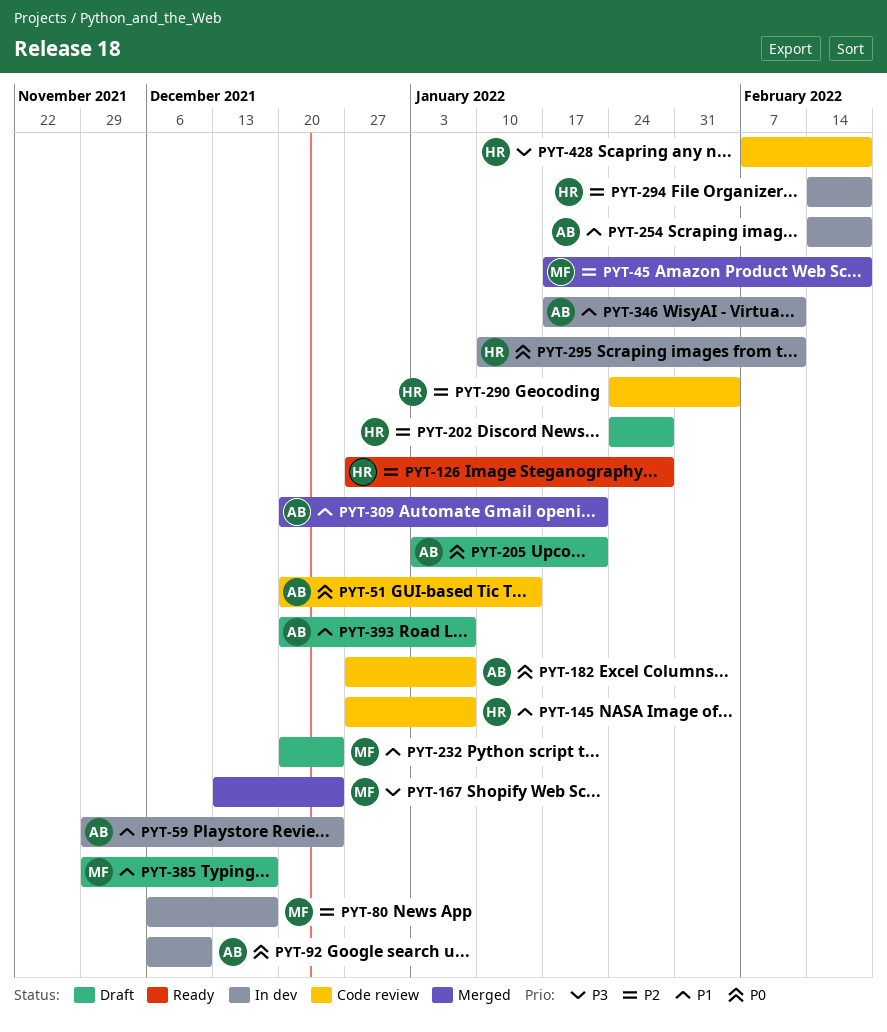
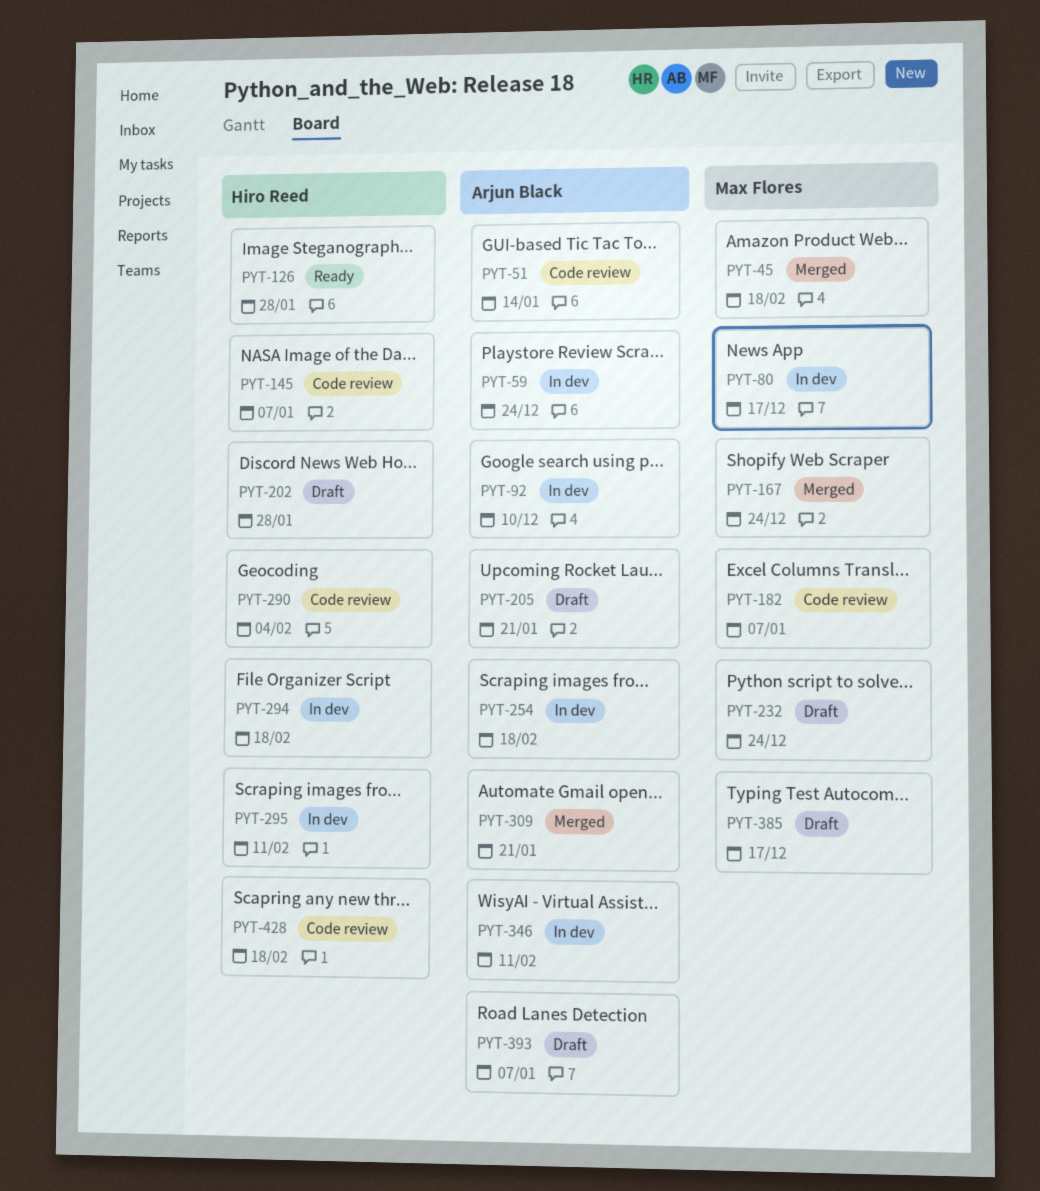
PYT-182, owner: Arjun Black -> Max Flores

